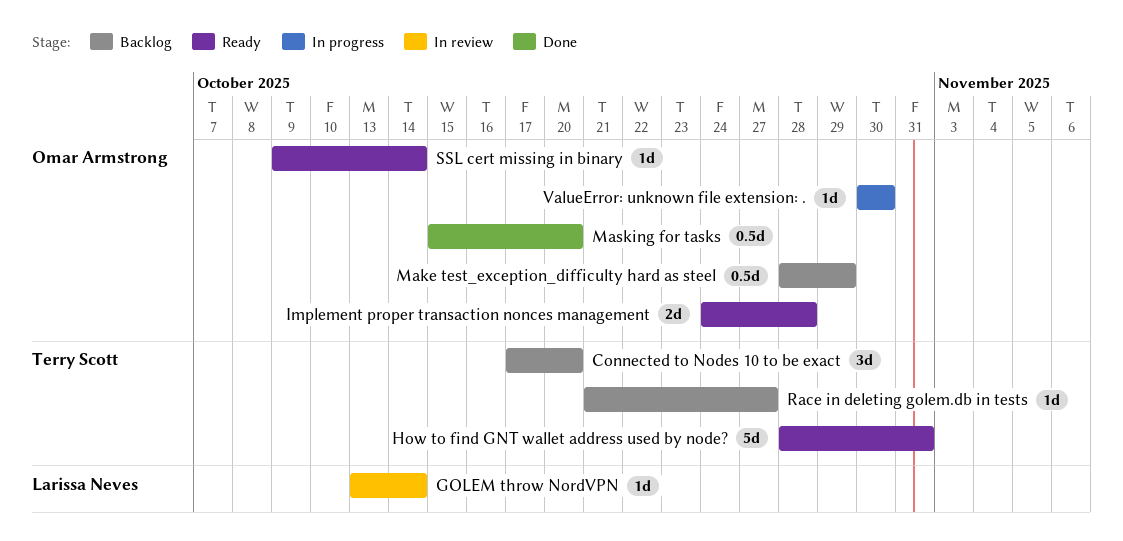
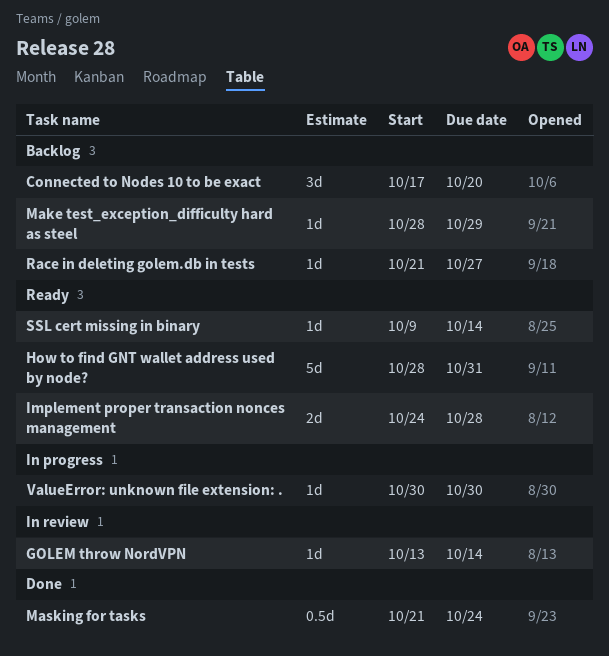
Make test_exception_difficulty hard as steel, estimate: 0.5d -> 1d
Masking for tasks, start: Oct 15 -> Oct 21
Masking for tasks, due: Oct 20 -> Oct 24

